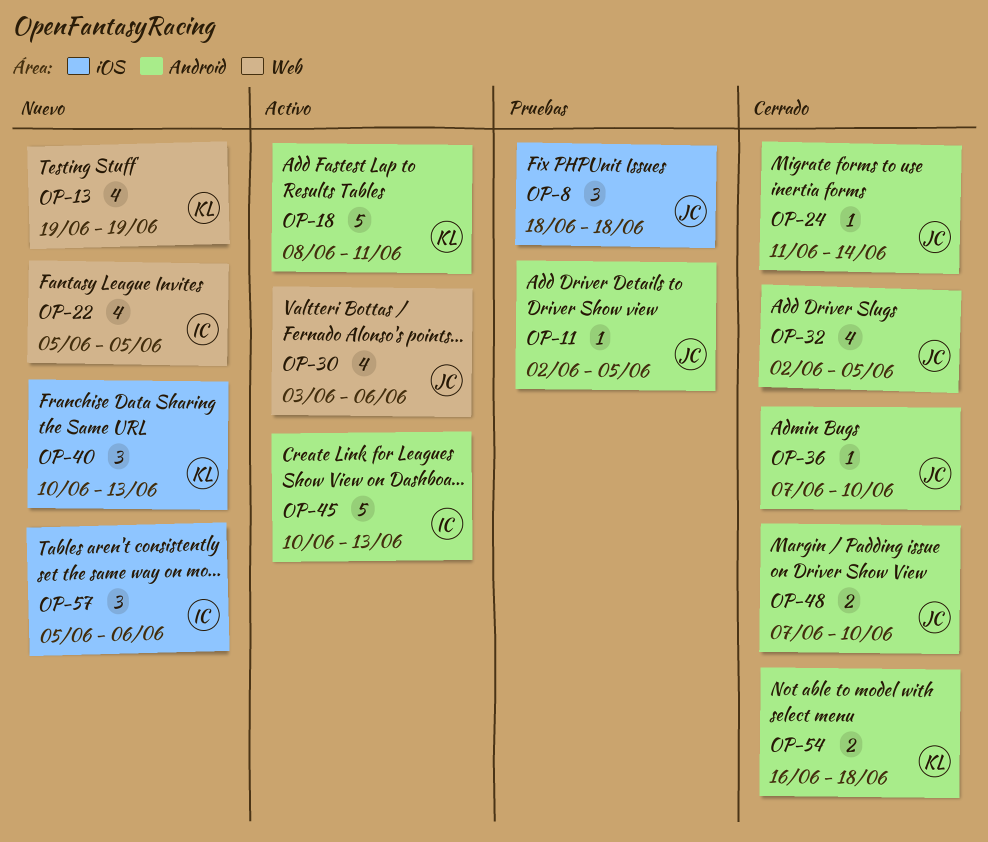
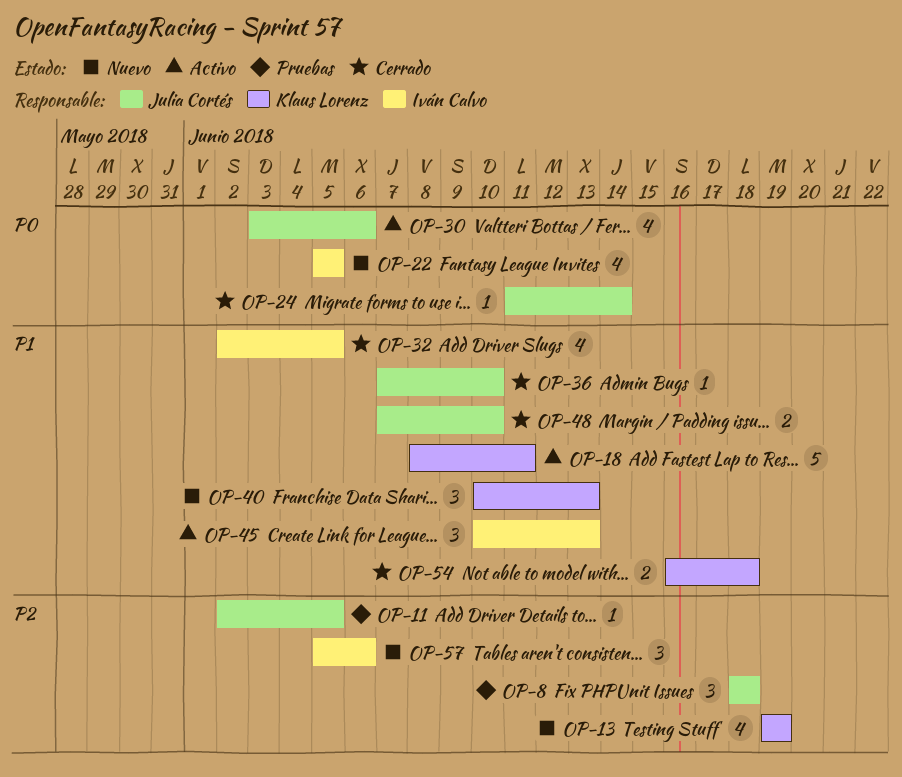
OP-32, owner: Julia Cortés -> Iván Calvo
OP-45, estimate: 5 -> 3

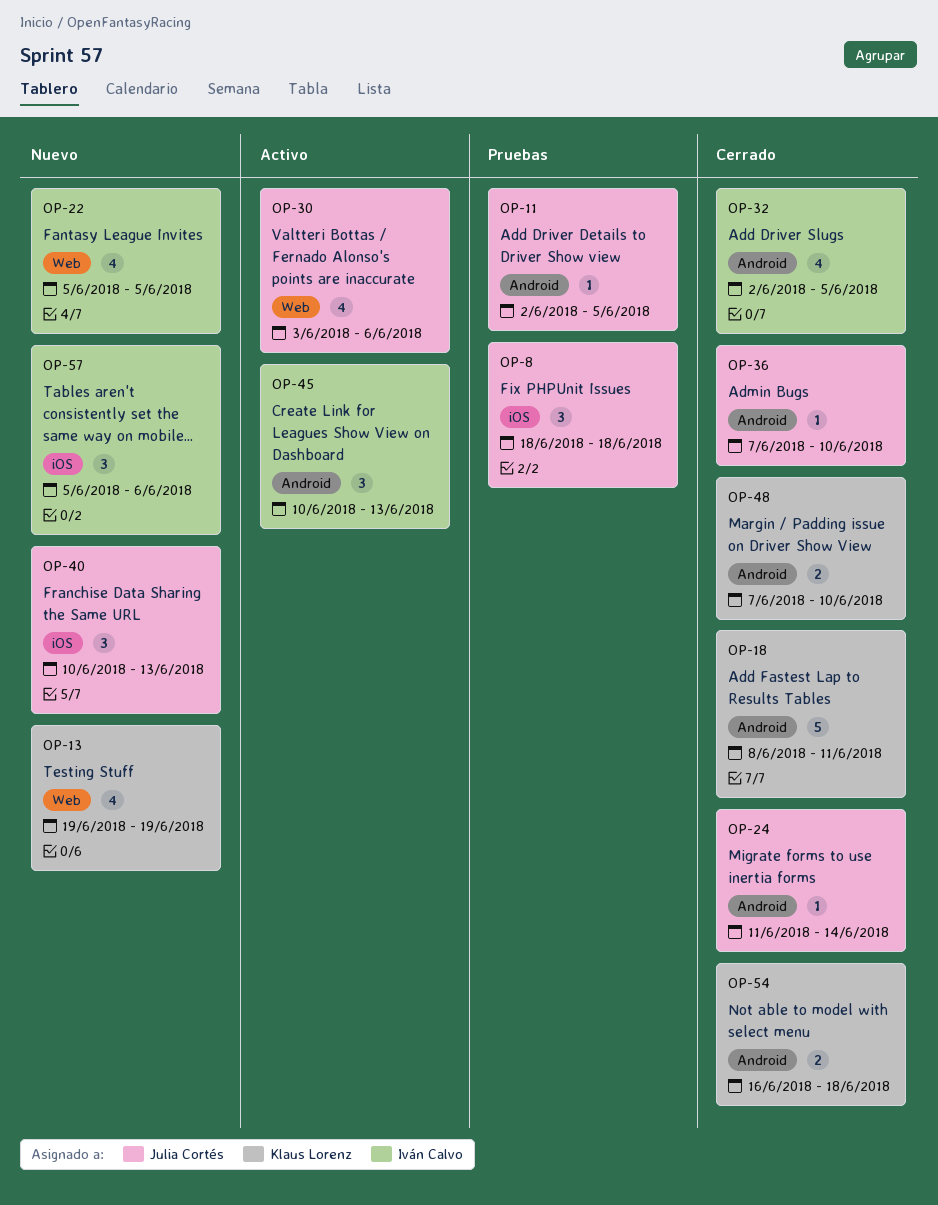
OP-18, status: Activo -> Cerrado
OP-40, owner: Klaus Lorenz -> Julia Cortés
OP-48, owner: Julia Cortés -> Klaus Lorenz

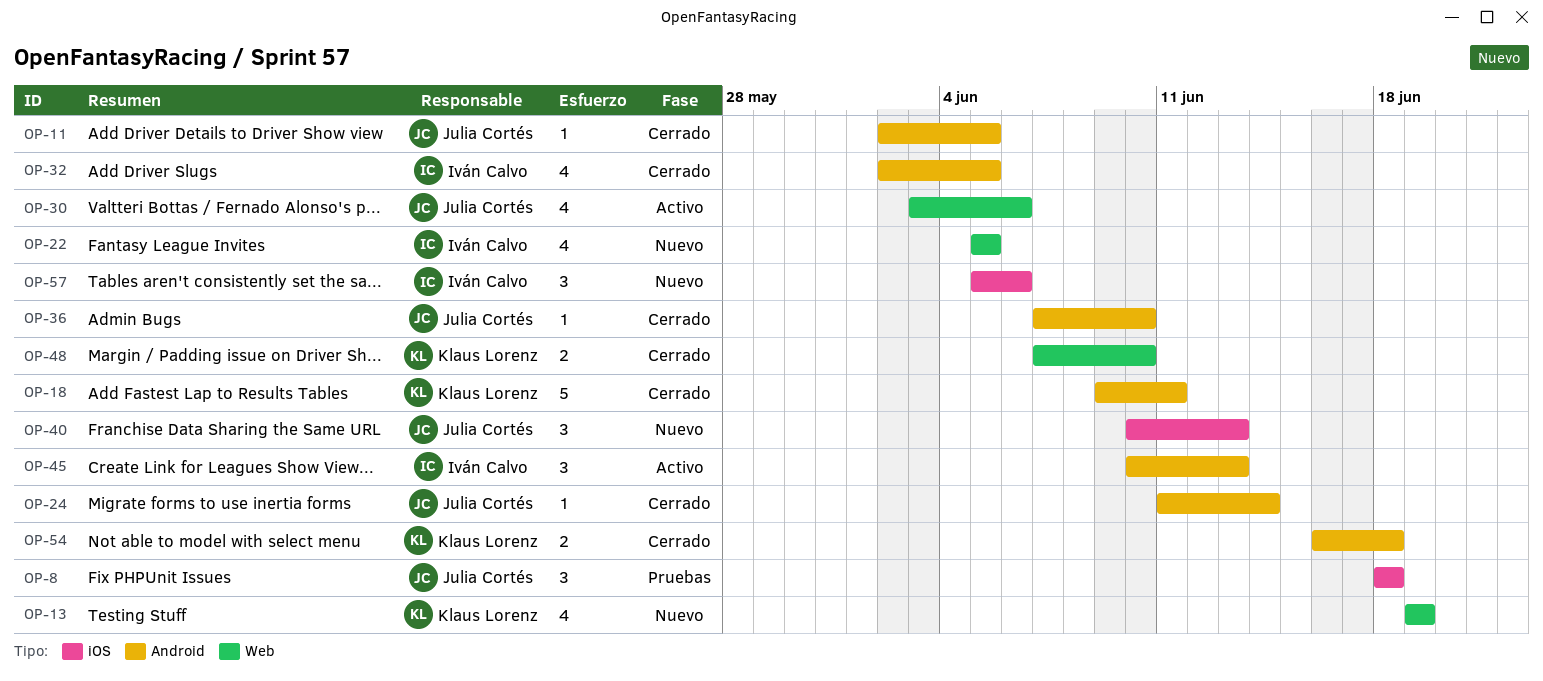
OP-11, status: Pruebas -> Cerrado
OP-18, start: Jun 8 -> Jun 9
OP-48, label: Android -> Web

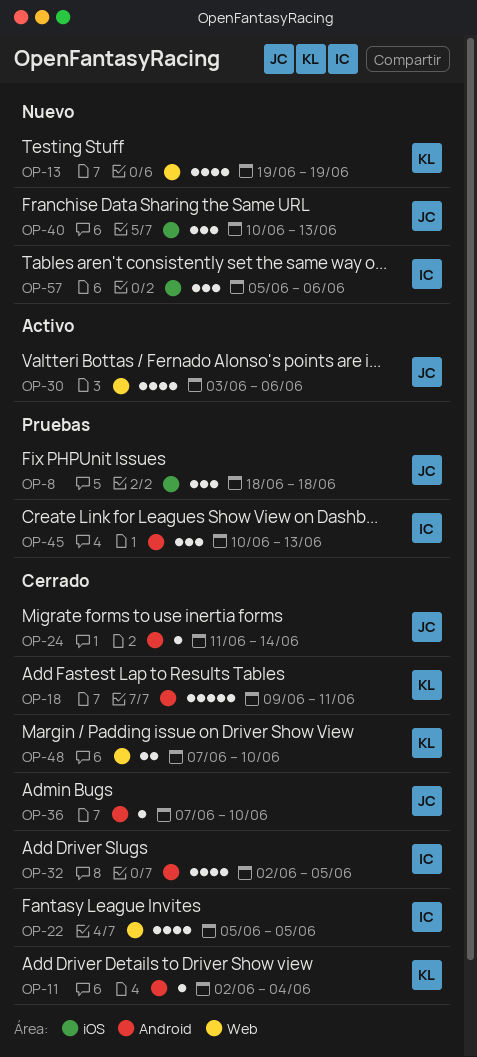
OP-11, owner: Julia Cortés -> Klaus Lorenz
OP-11, due: Jun 5 -> Jun 4
OP-22, status: Nuevo -> Cerrado
OP-45, status: Activo -> Pruebas
OP-54: present -> none

